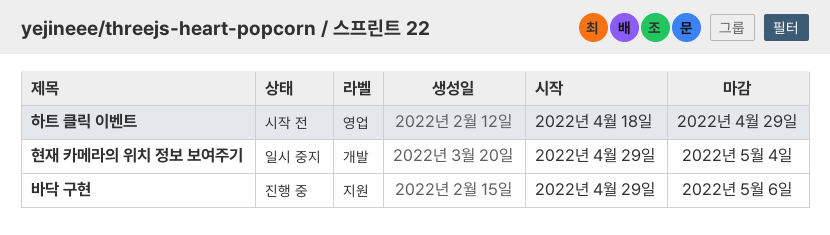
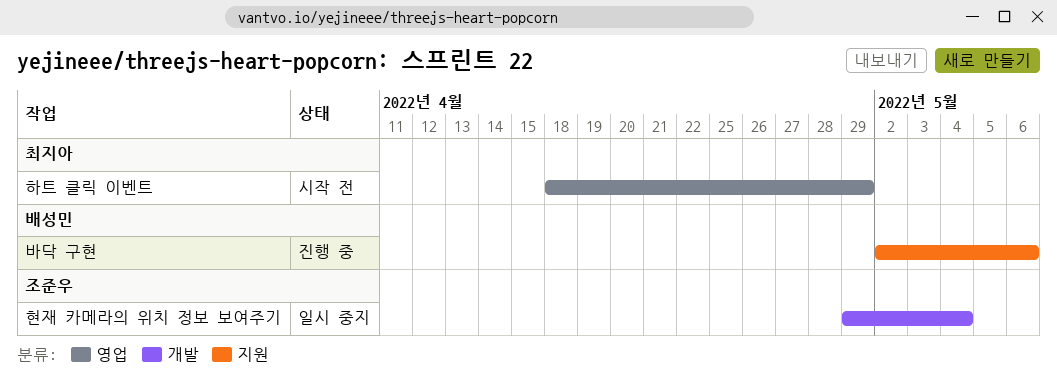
바닥 구현, start: Apr 29 -> May 2

